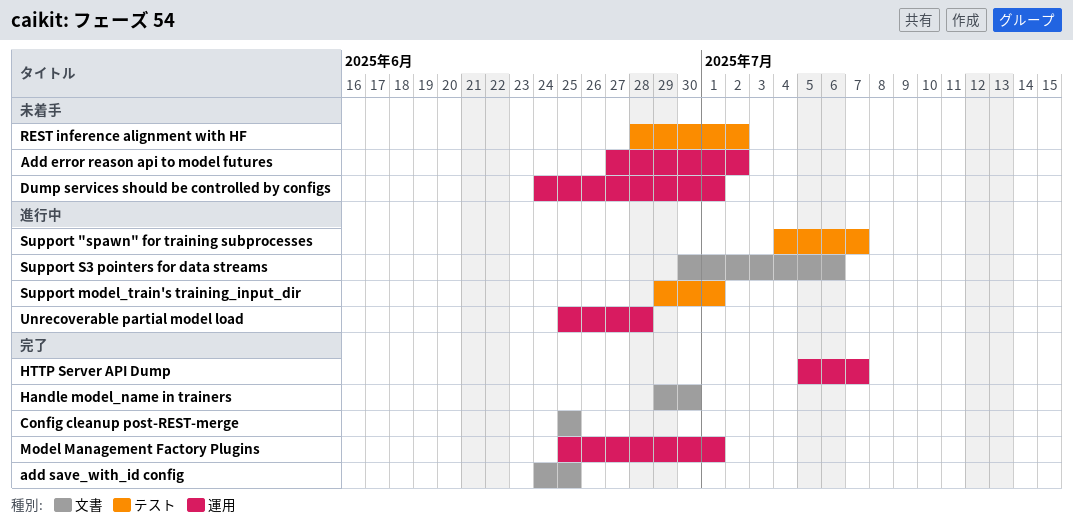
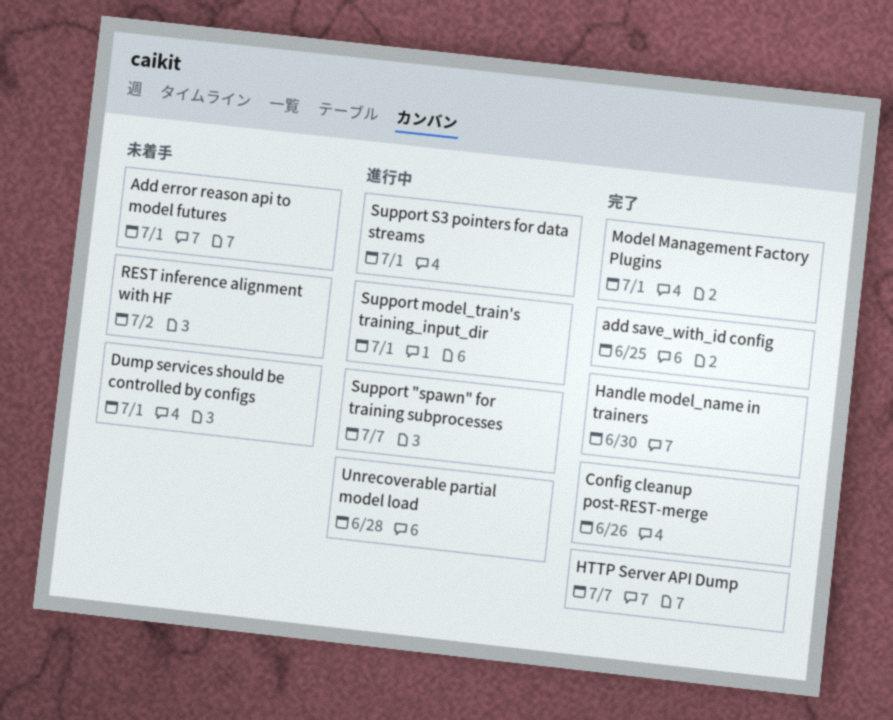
Add error reason api to model futures, due: Jul 2 -> Jul 1
Config cleanup post-REST-merge, due: Jun 25 -> Jun 26
Support S3 pointers for data streams, due: Jul 6 -> Jul 1

